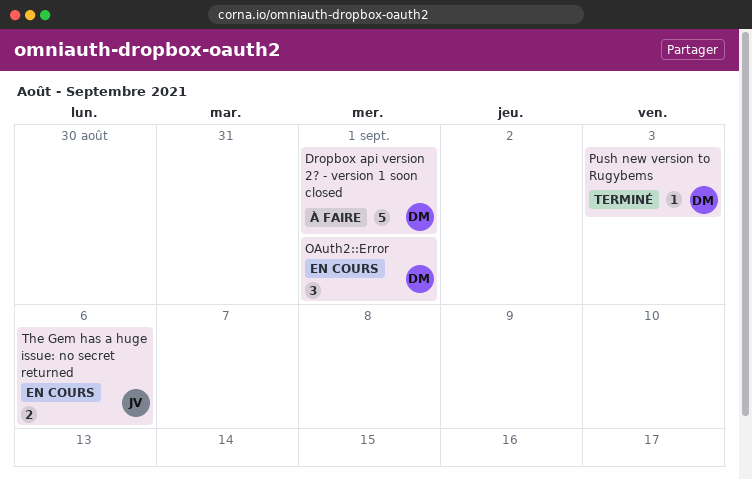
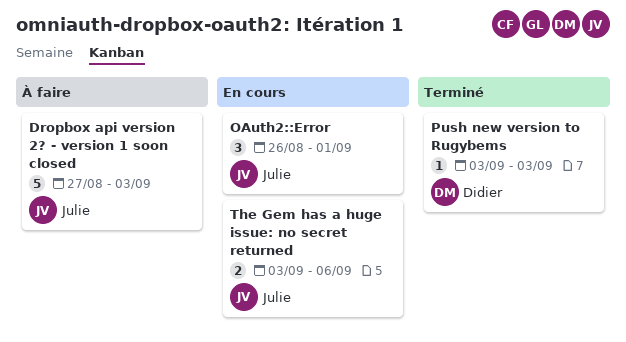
Dropbox api version 2? - version 1 soon closed, owner: Didier -> Julie
Dropbox api version 2? - version 1 soon closed, due: Sep 1 -> Sep 3
OAuth2::Error, owner: Didier -> Julie

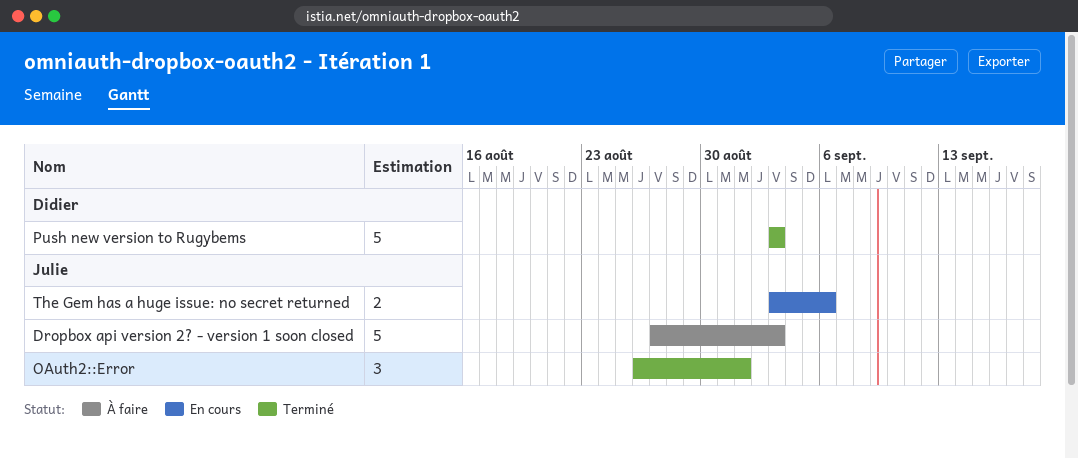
OAuth2::Error, status: En cours -> Terminé
Push new version to Rugybems, estimate: 1 -> 5

